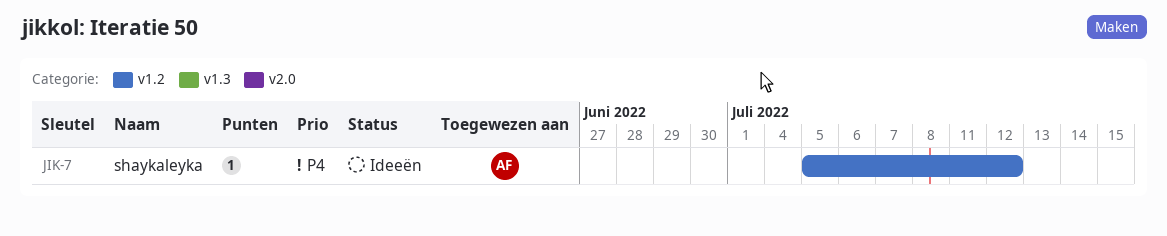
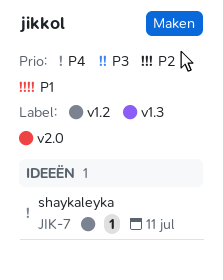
JIK-7, due: Jul 12 -> Jul 11

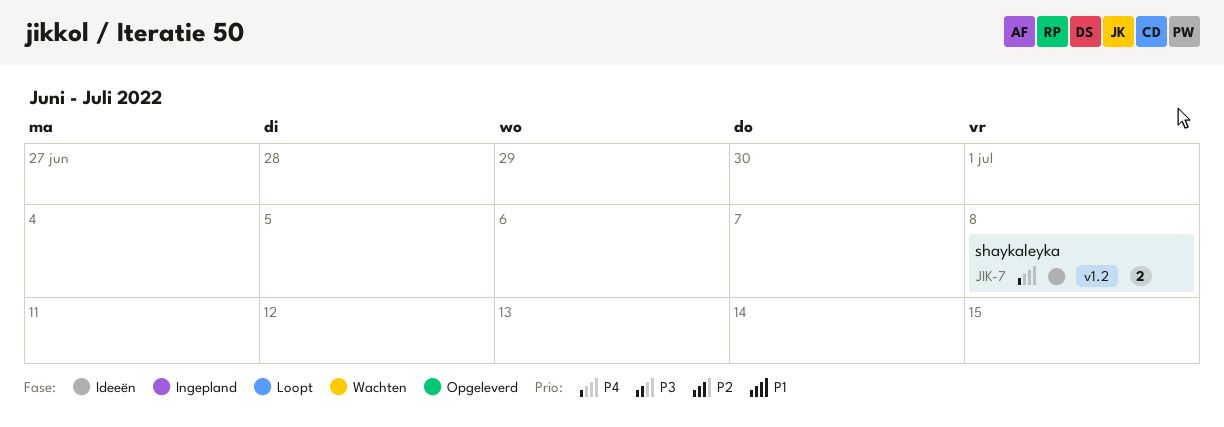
JIK-7, estimate: 1 -> 2
JIK-7, due: Jul 11 -> Jul 8

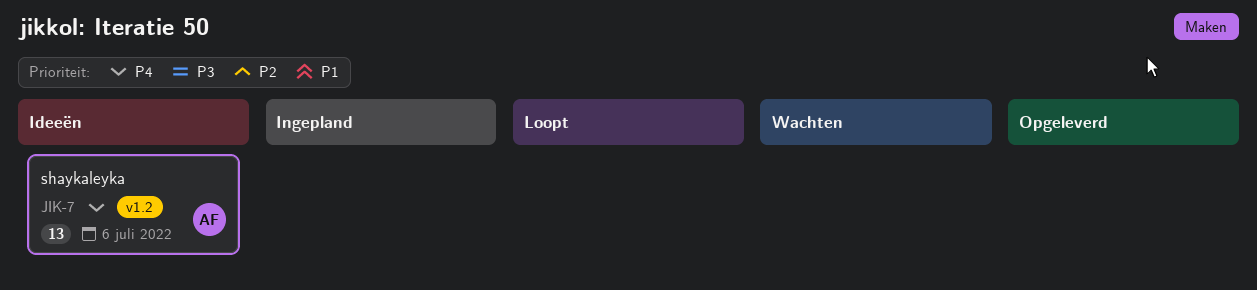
JIK-7, estimate: 2 -> 13
JIK-7, due: Jul 8 -> Jul 6

